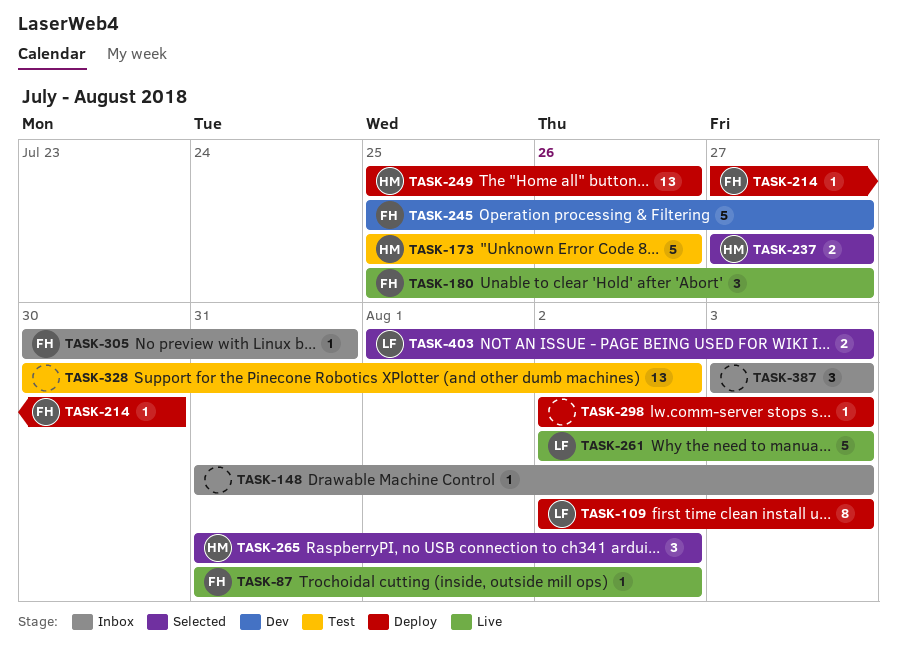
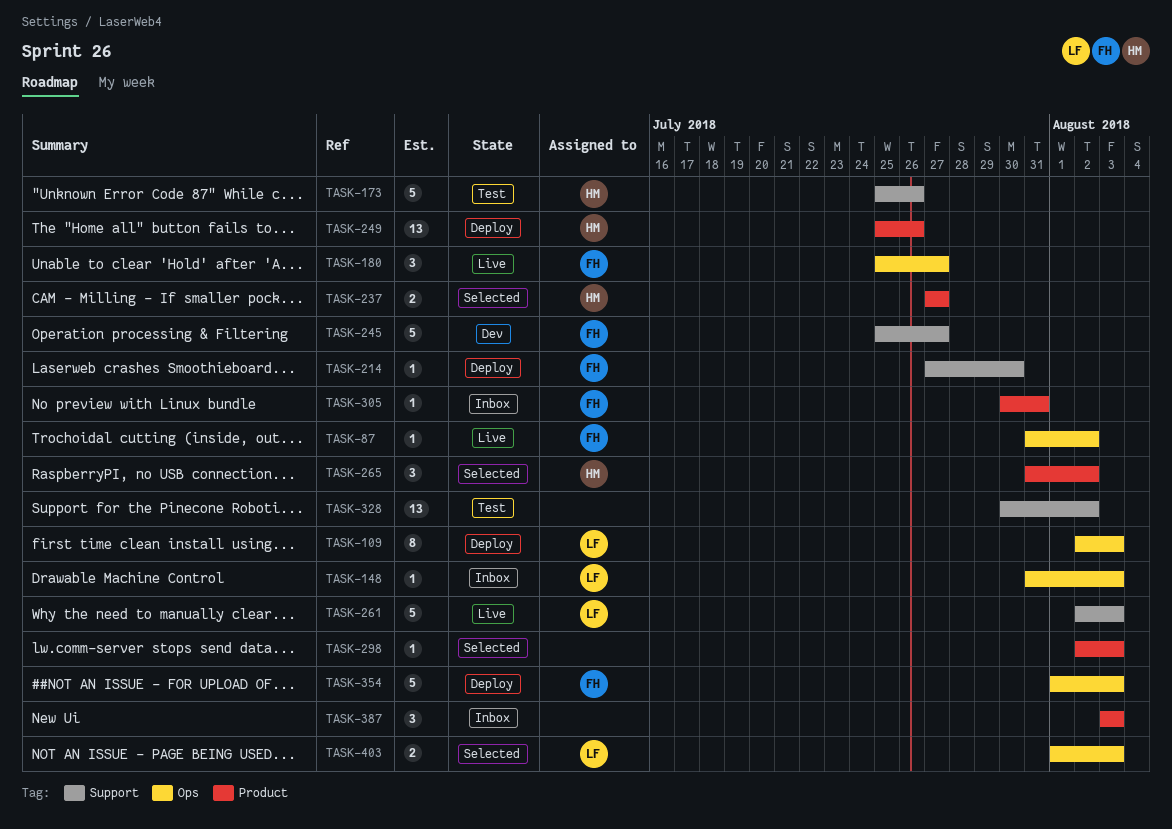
TASK-148, owner: none -> LF
TASK-298, status: Deploy -> Selected
TASK-354: none -> present

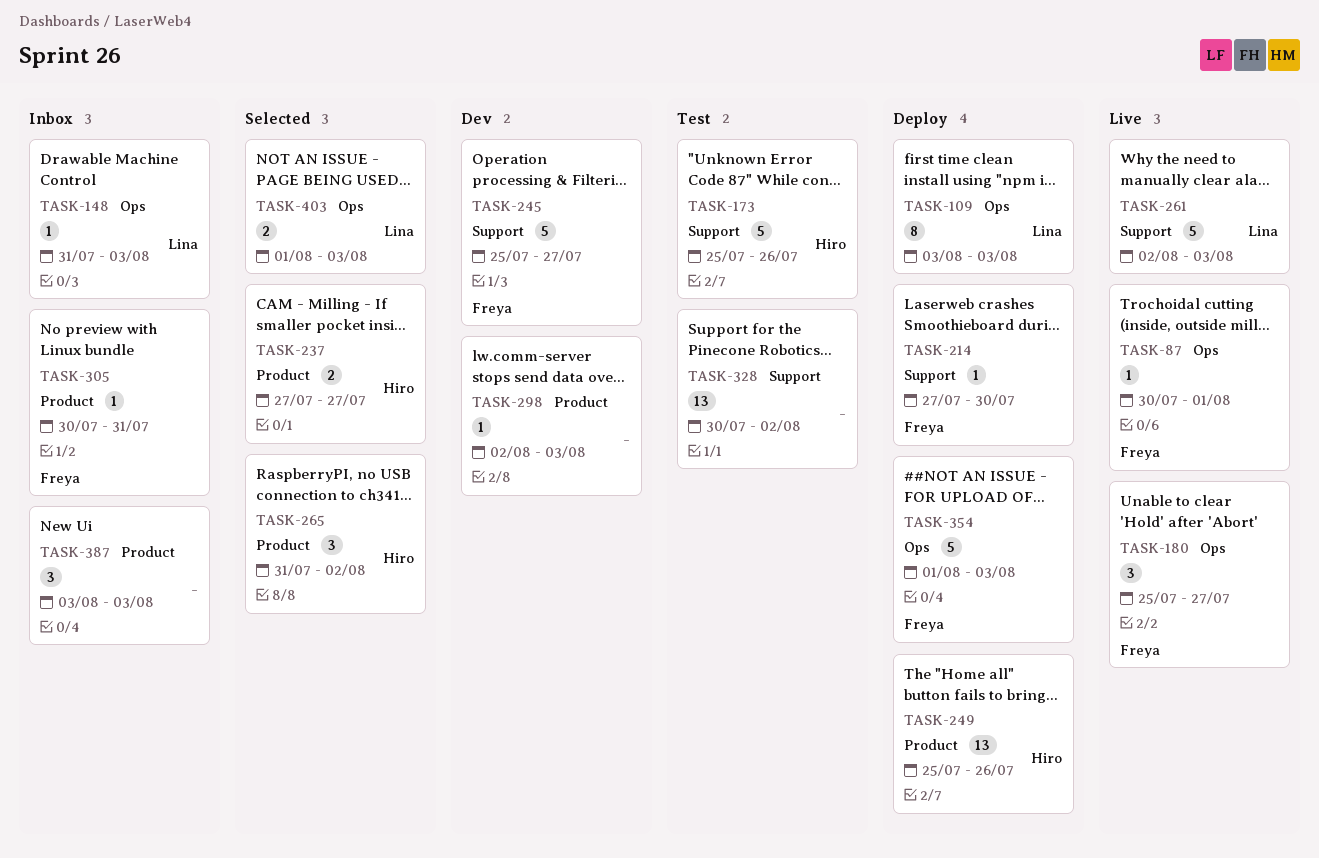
TASK-87, start: Jul 31 -> Jul 30
TASK-87, due: Aug 2 -> Aug 1
TASK-109, start: Aug 2 -> Aug 3
TASK-298, status: Selected -> Dev

